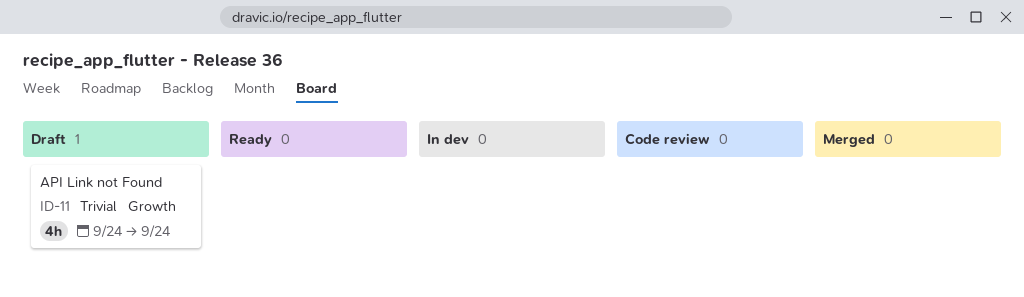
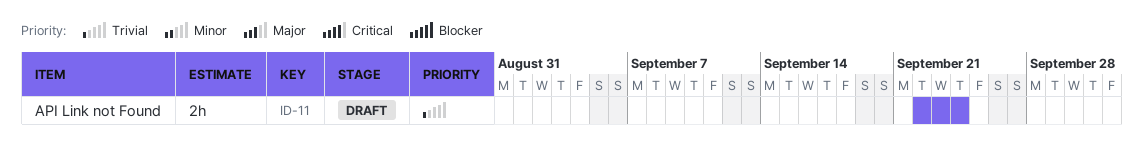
ID-11, estimate: 4h -> 2h
ID-11, start: Sep 24 -> Sep 22

